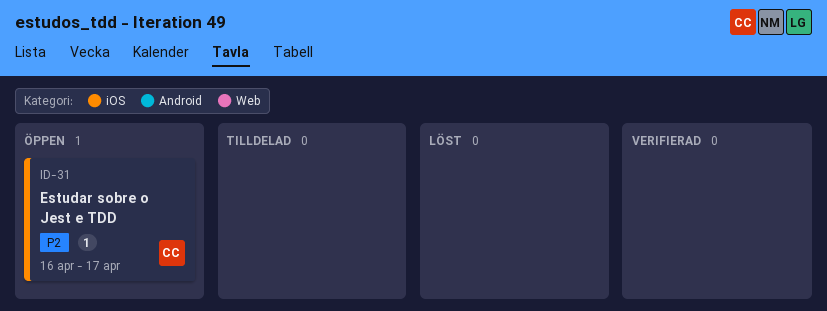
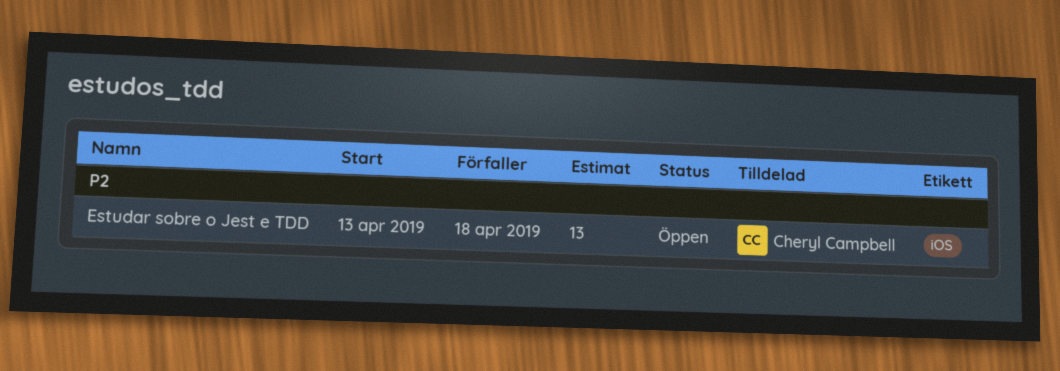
Estudar sobre o Jest e TDD, estimate: 1 -> 13
Estudar sobre o Jest e TDD, start: Apr 16 -> Apr 13
Estudar sobre o Jest e TDD, due: Apr 17 -> Apr 18

